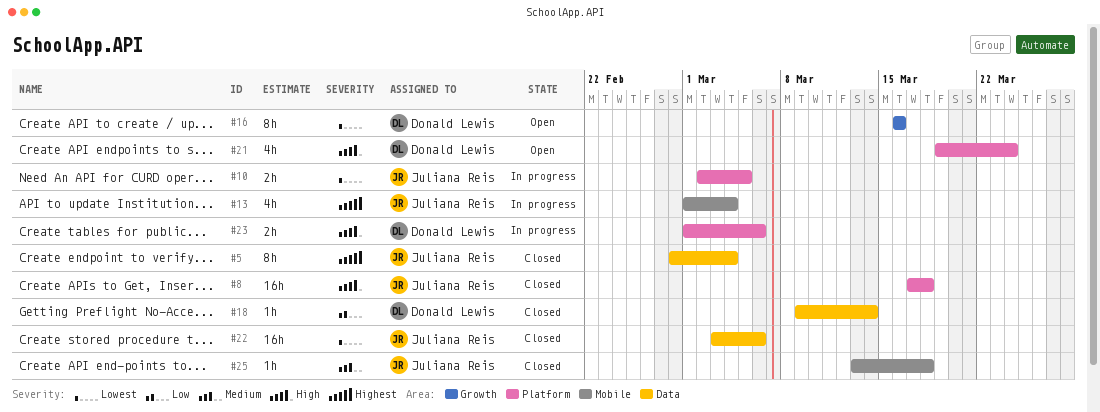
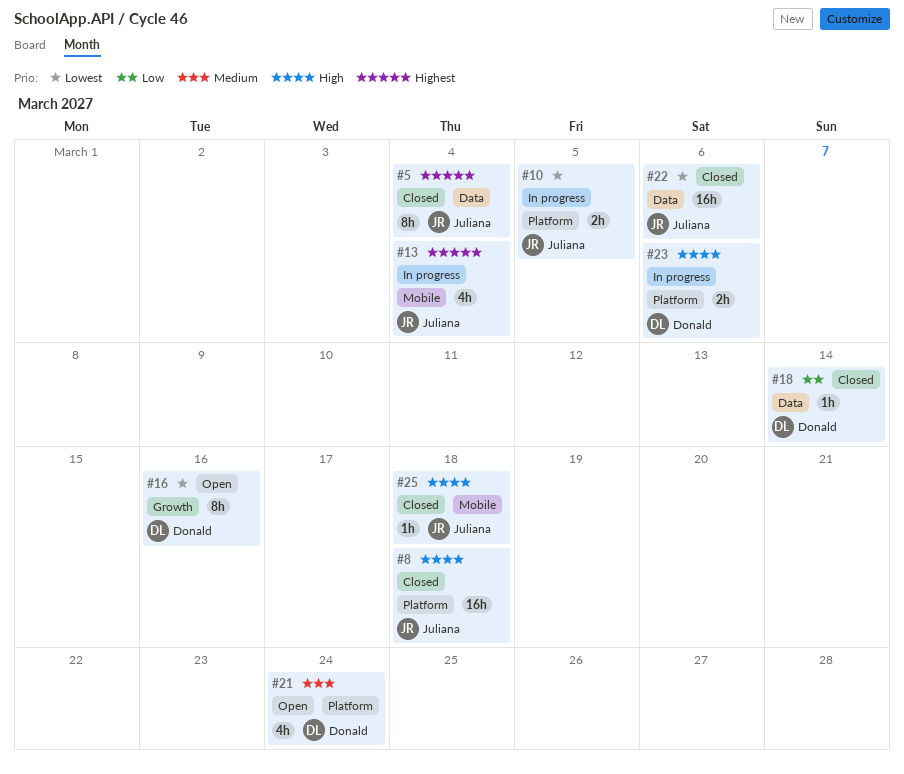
#21, priority: High -> Medium
#25, priority: Medium -> High

